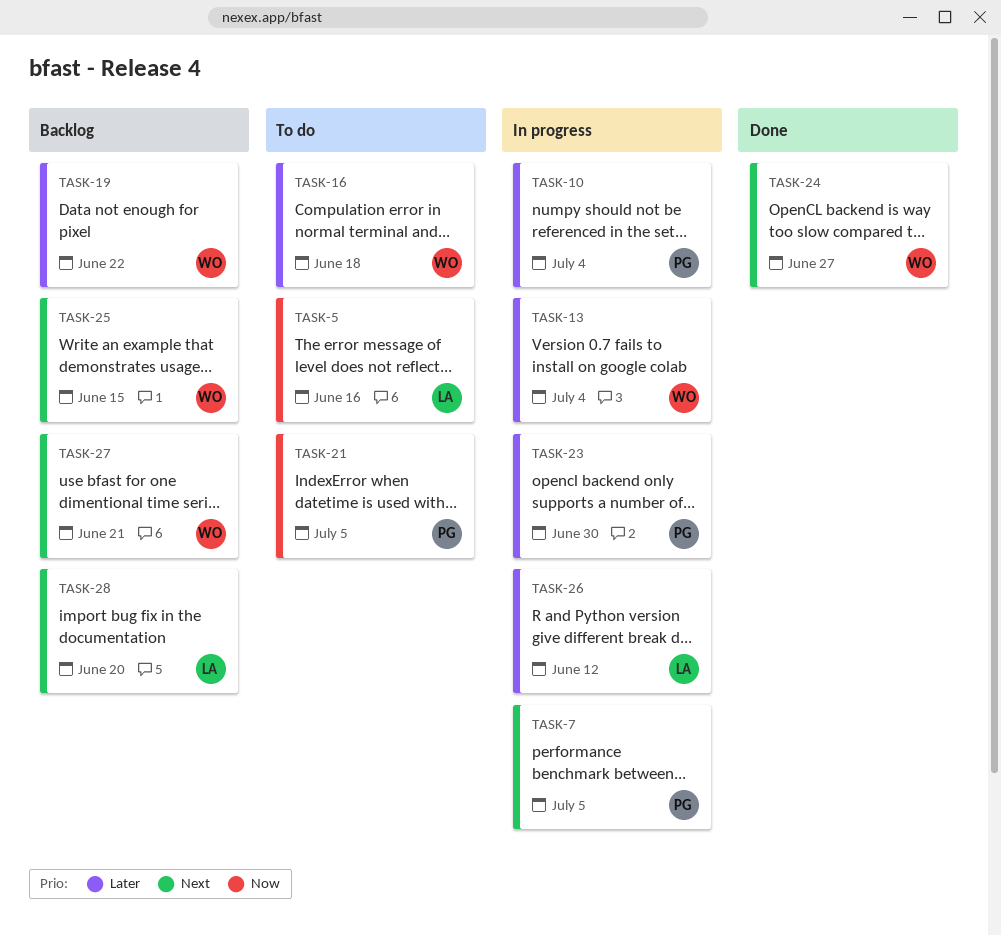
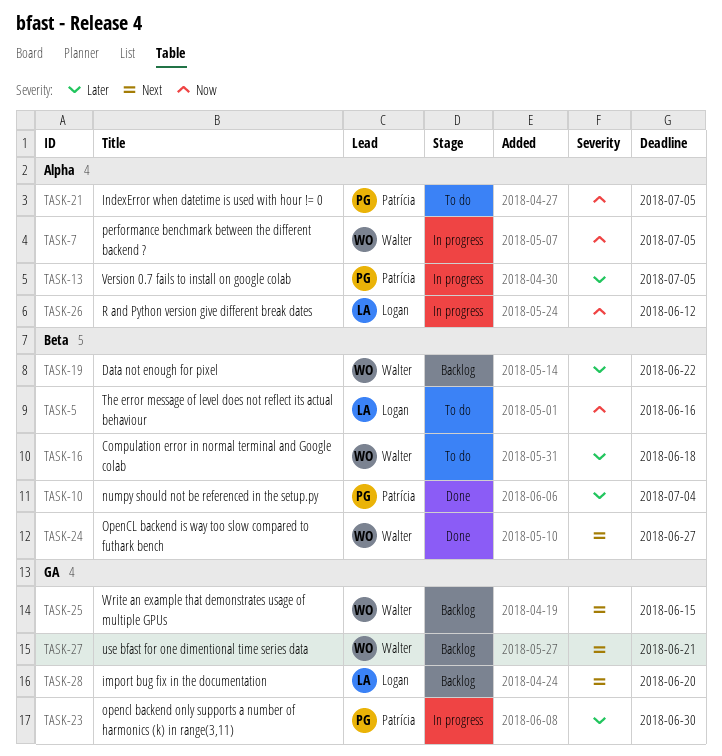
TASK-7, owner: Patrícia -> Walter
TASK-7, priority: Next -> Now
TASK-10, status: In progress -> Done
TASK-13, owner: Walter -> Patrícia
TASK-13, due: Jul 4 -> Jul 5
TASK-26, priority: Later -> Now

